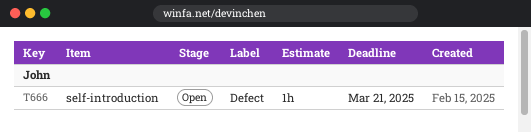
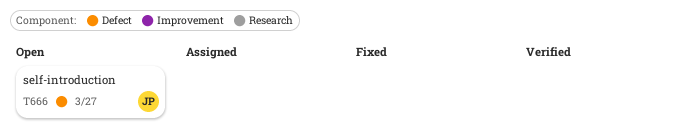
T666, due: Mar 21 -> Mar 27

